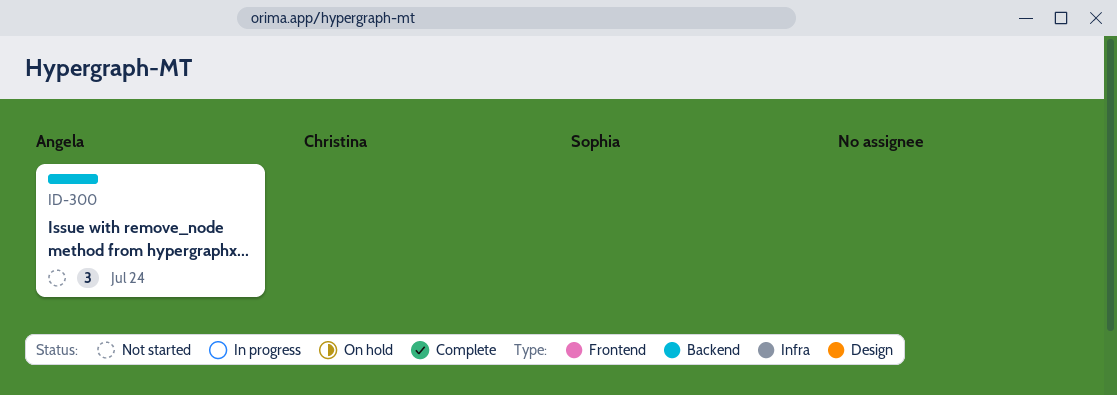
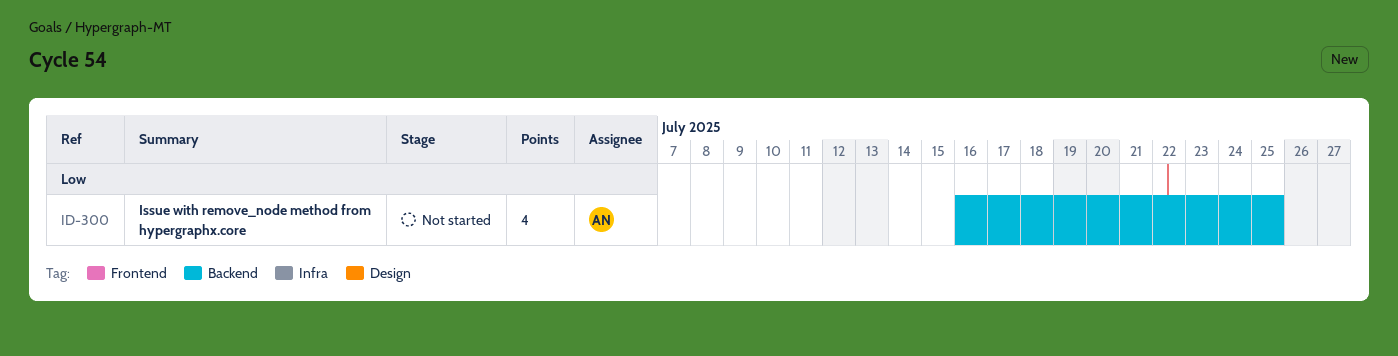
ID-300, estimate: 3 -> 4
ID-300, due: Jul 24 -> Jul 25

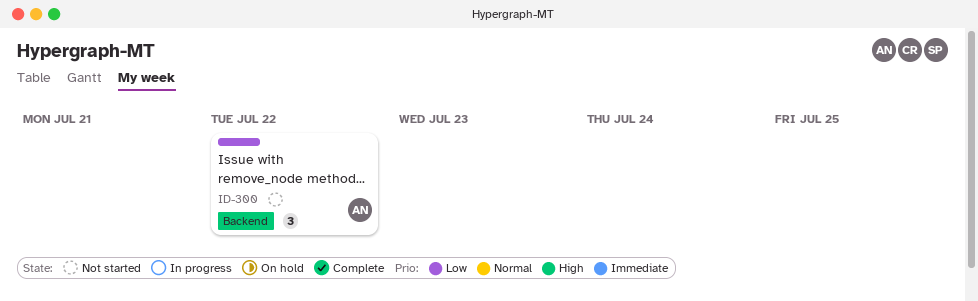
ID-300, estimate: 4 -> 3
ID-300, due: Jul 25 -> Jul 22

